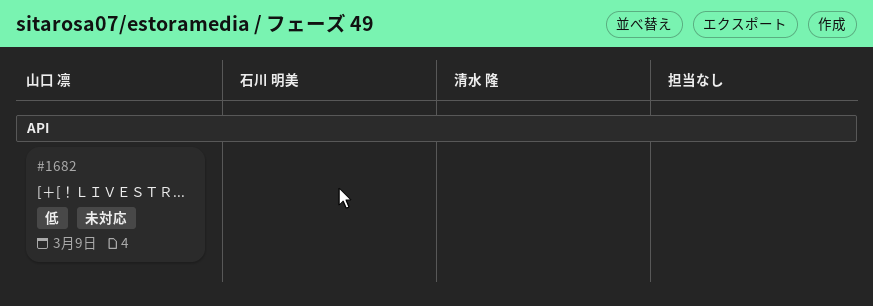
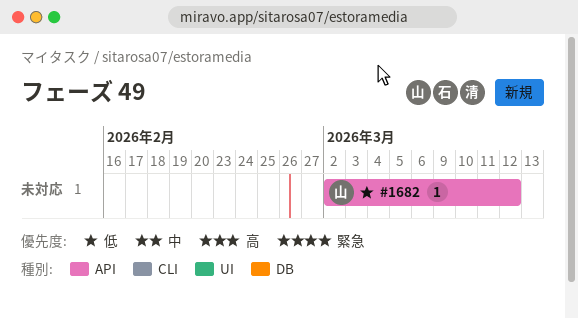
#1682, due: Mar 9 -> Mar 12

